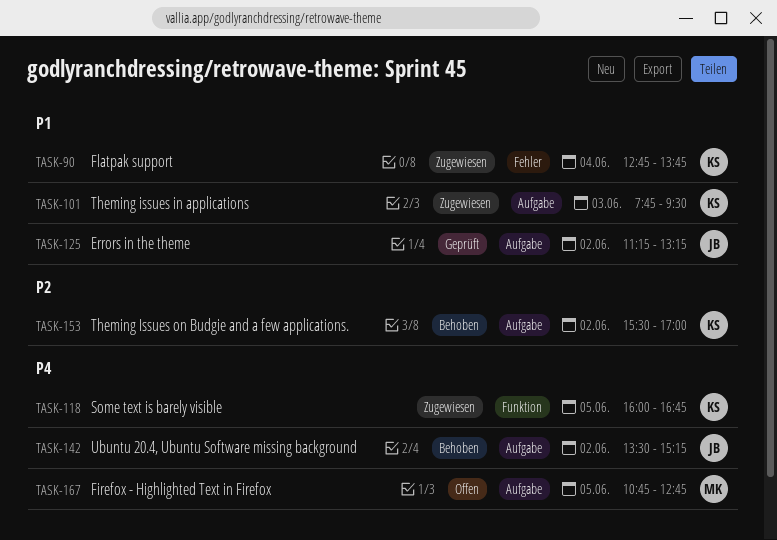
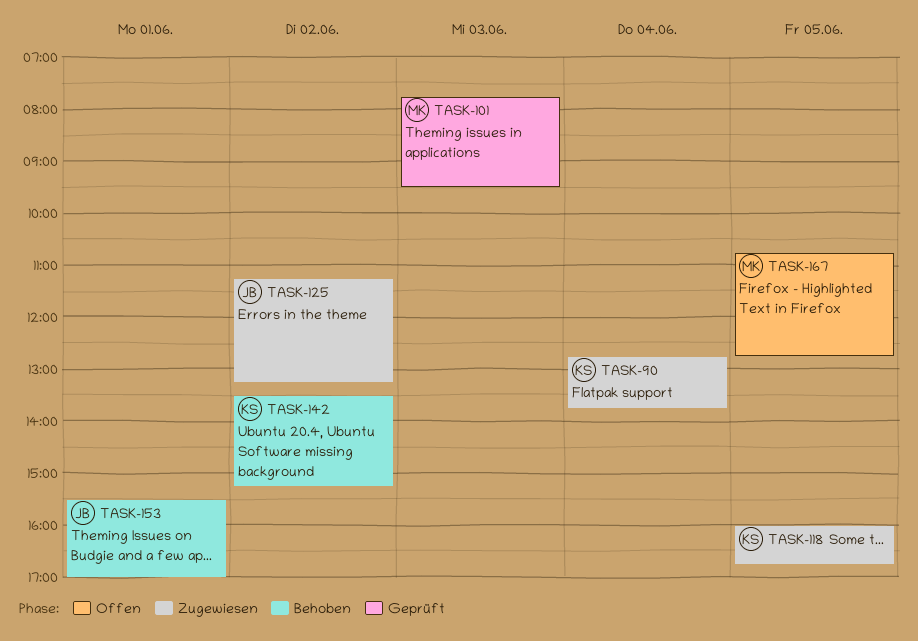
TASK-101, status: Zugewiesen -> Geprüft
TASK-101, owner: KS -> MK
TASK-125, status: Geprüft -> Zugewiesen
TASK-142, owner: JB -> KS
TASK-153, owner: KS -> JB
TASK-153, day: Jun 2 -> Jun 1

